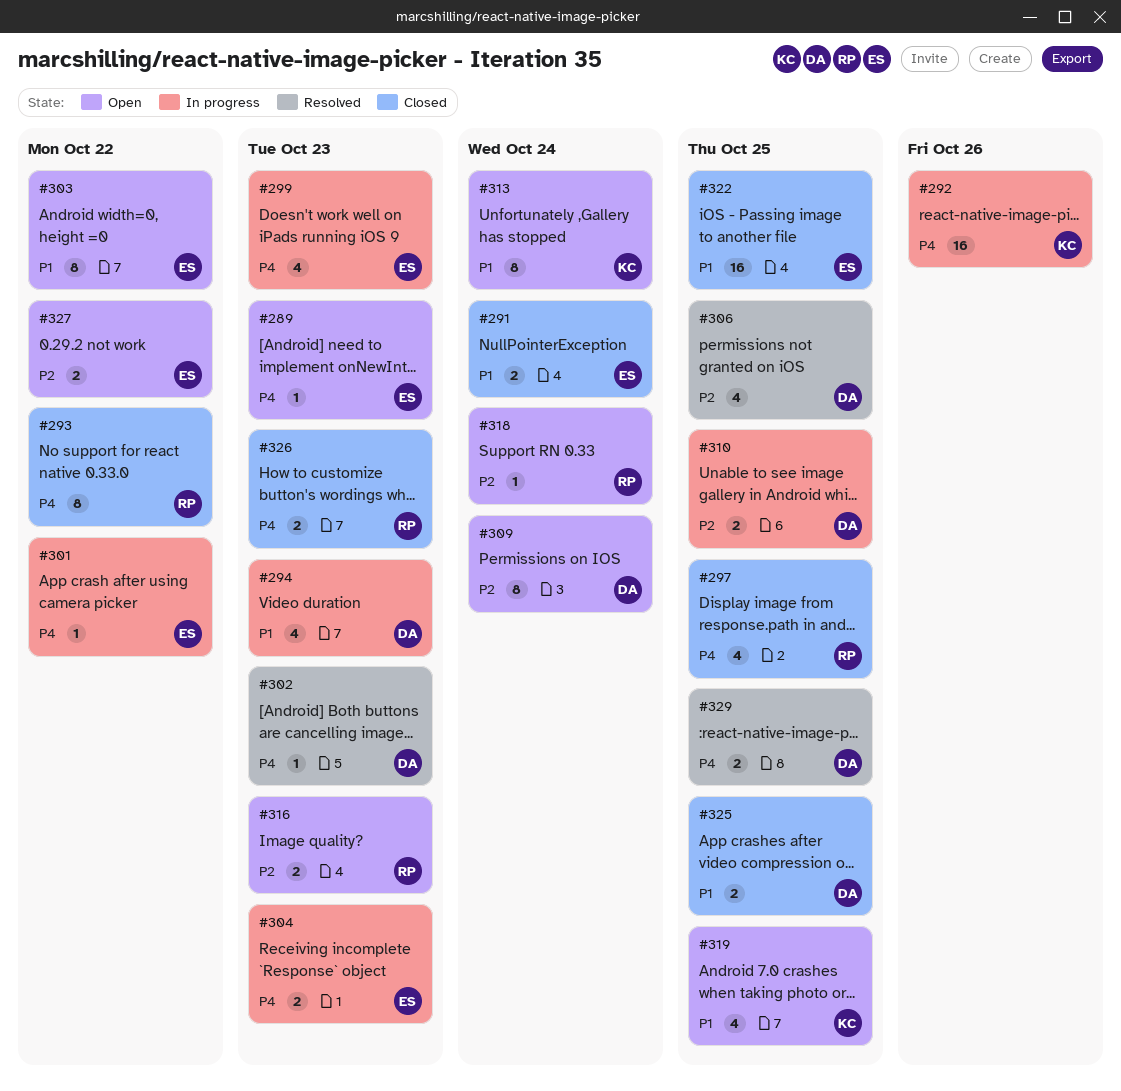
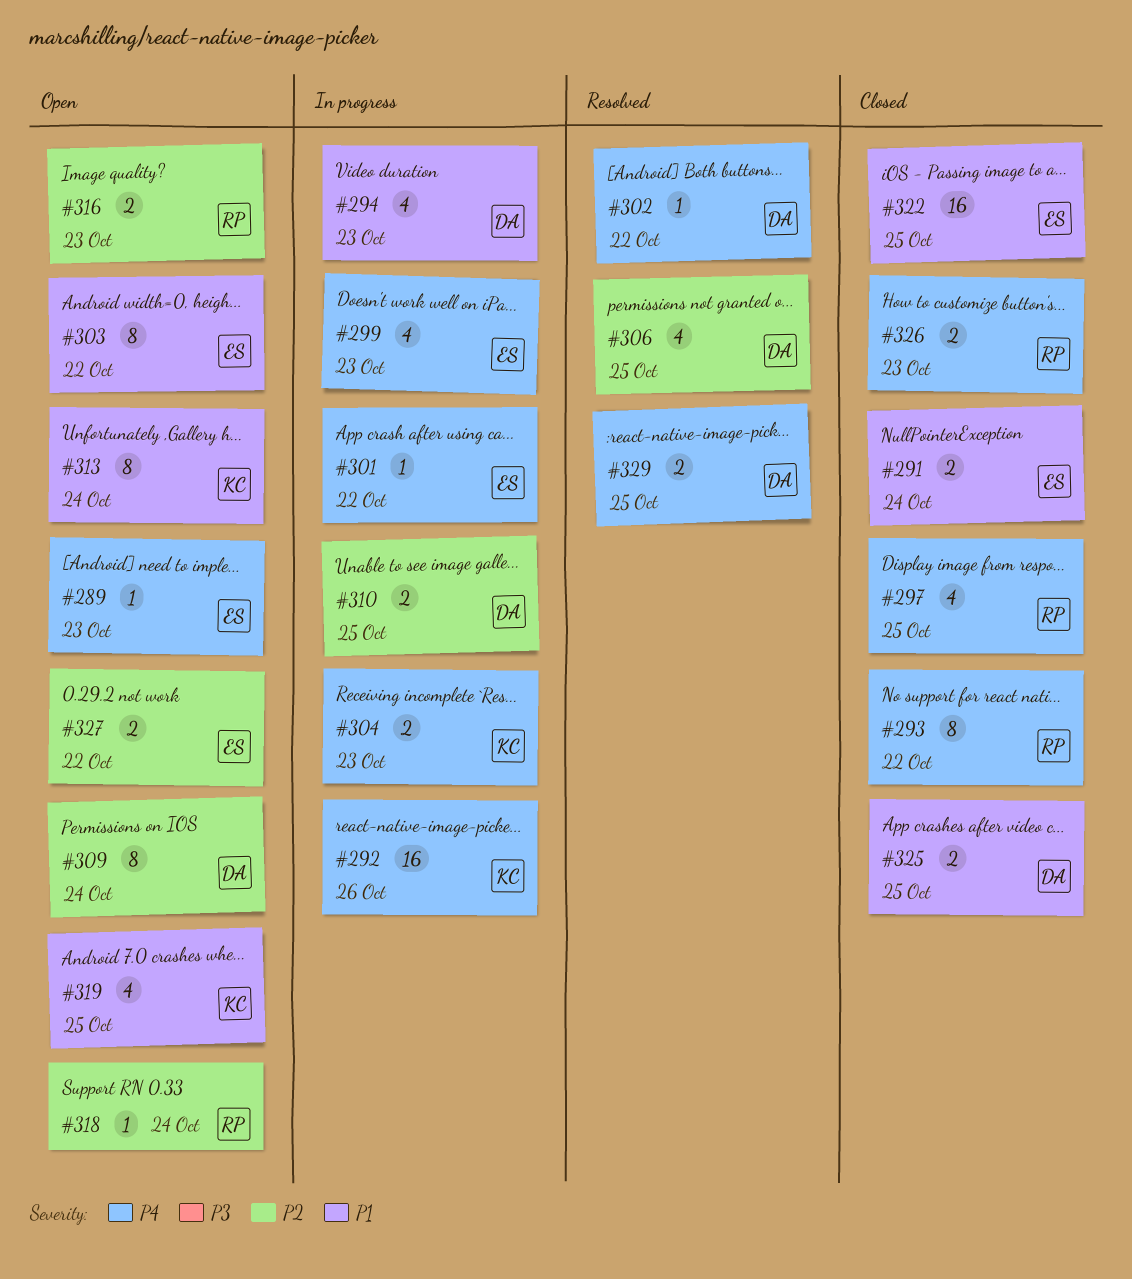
#302, due: Oct 23 -> Oct 22
#304, owner: ES -> KC

